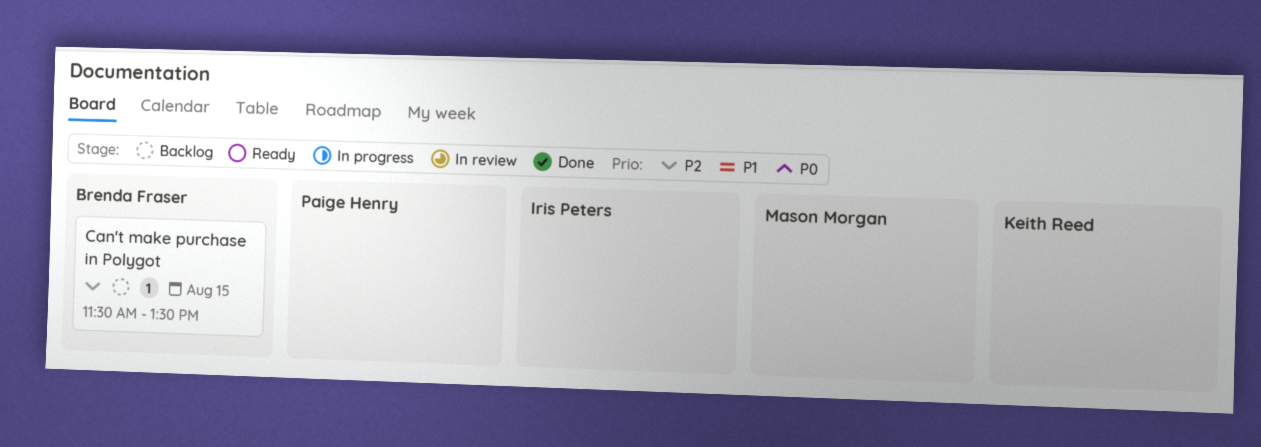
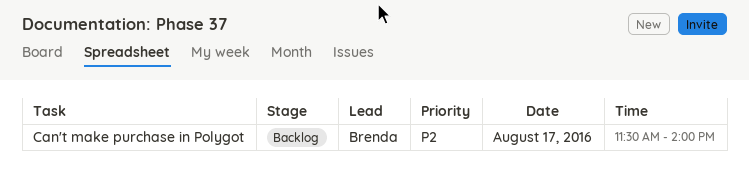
Can't make purchase in Polygot, day: Aug 15 -> Aug 17
Can't make purchase in Polygot, ends: 13:30 -> 14:00

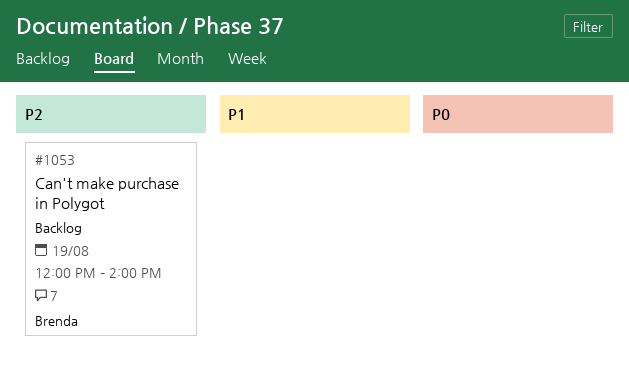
Can't make purchase in Polygot, day: Aug 17 -> Aug 19
Can't make purchase in Polygot, begins: 11:30 -> 12:00

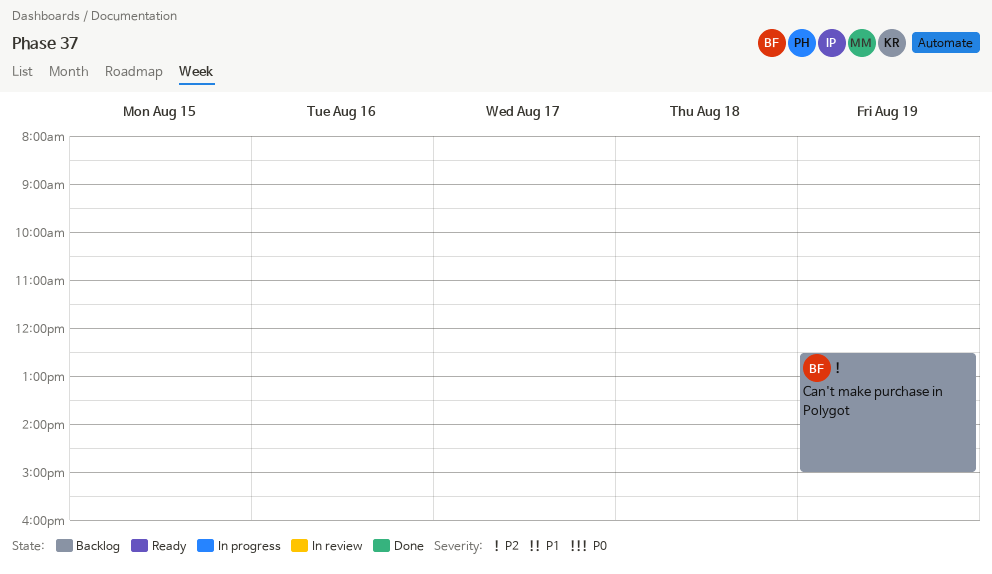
Can't make purchase in Polygot, begins: 12:00 -> 12:30
Can't make purchase in Polygot, ends: 14:00 -> 15:00

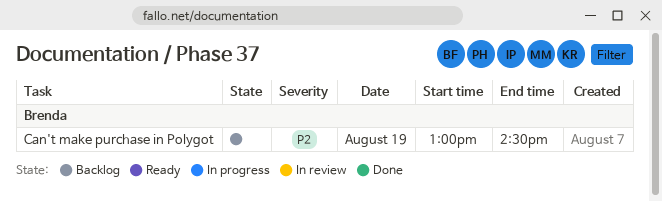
Can't make purchase in Polygot, begins: 12:30 -> 13:00
Can't make purchase in Polygot, ends: 15:00 -> 14:30

